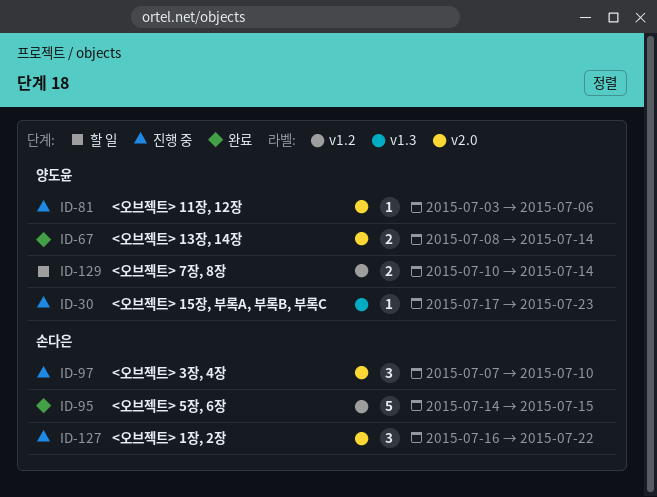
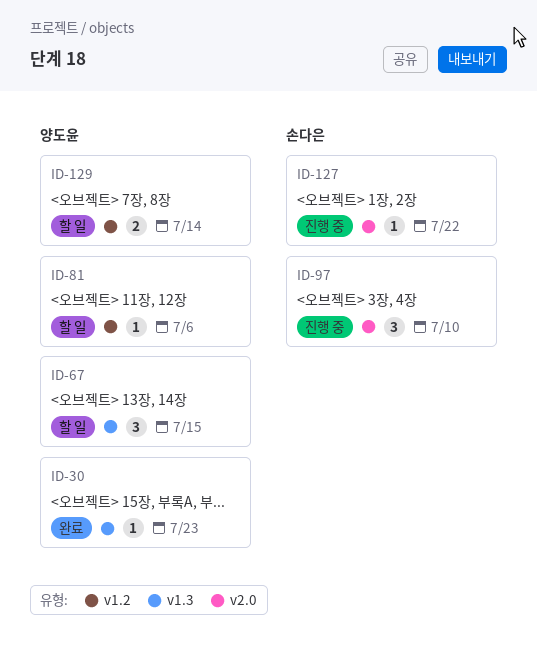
ID-30, status: 진행 중 -> 완료
ID-67, status: 완료 -> 할 일
ID-67, label: v2.0 -> v1.3
ID-67, estimate: 2 -> 3
ID-67, due: Jul 14 -> Jul 15
ID-81, status: 진행 중 -> 할 일
ID-81, label: v2.0 -> v1.2
ID-95: present -> none
ID-127, estimate: 3 -> 1

